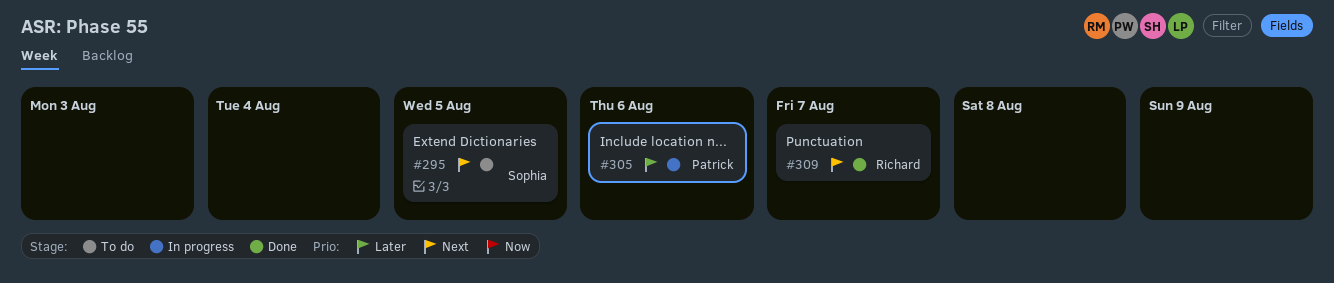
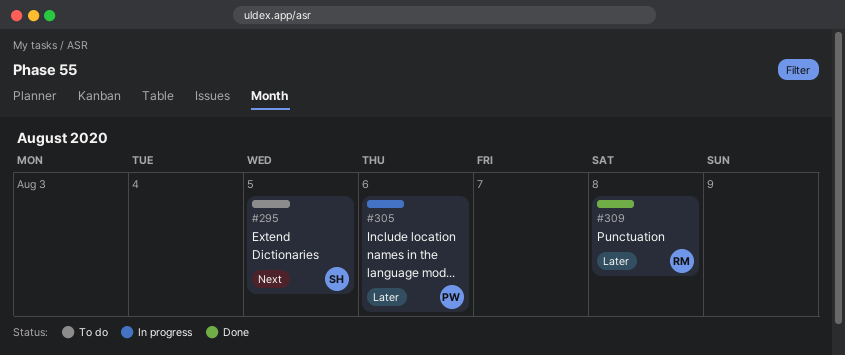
#309, priority: Next -> Later
#309, due: Aug 7 -> Aug 8

